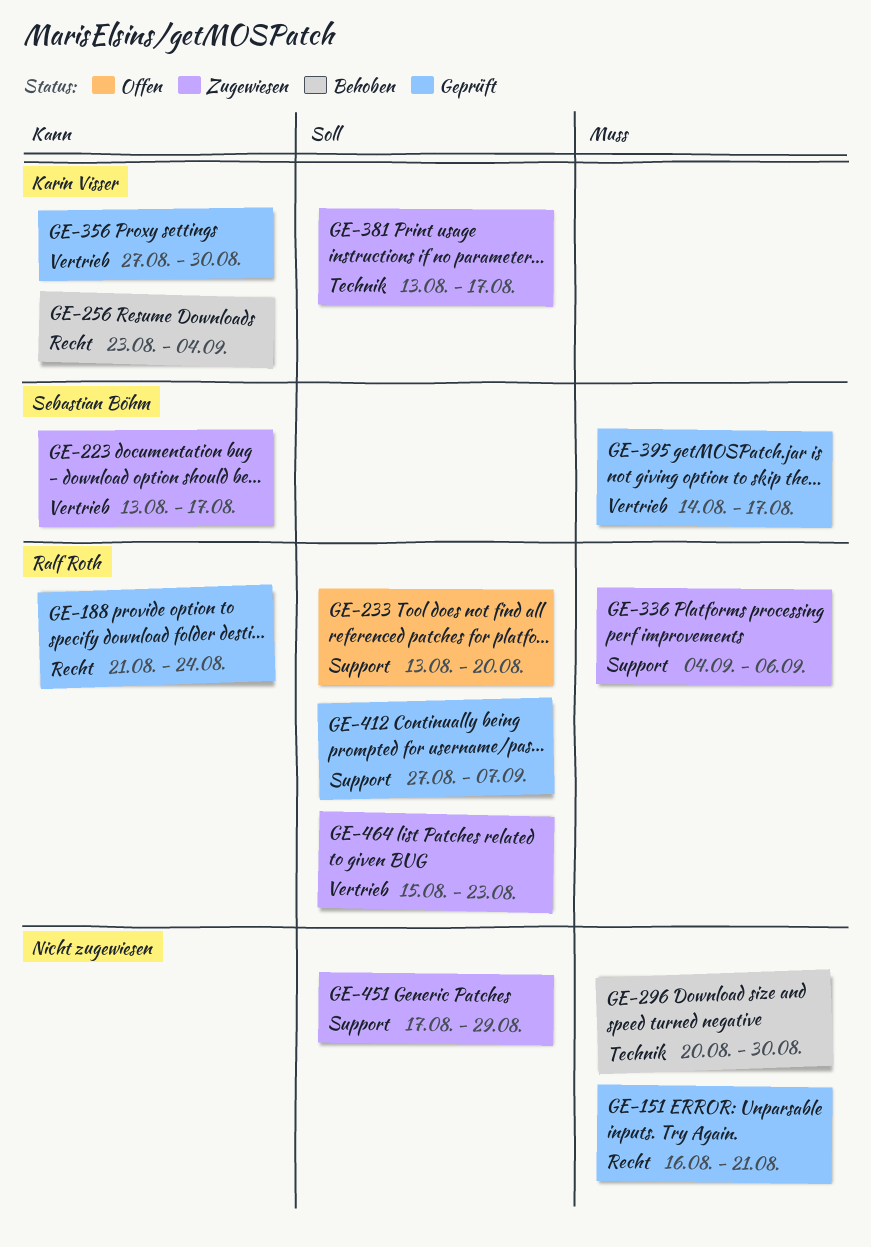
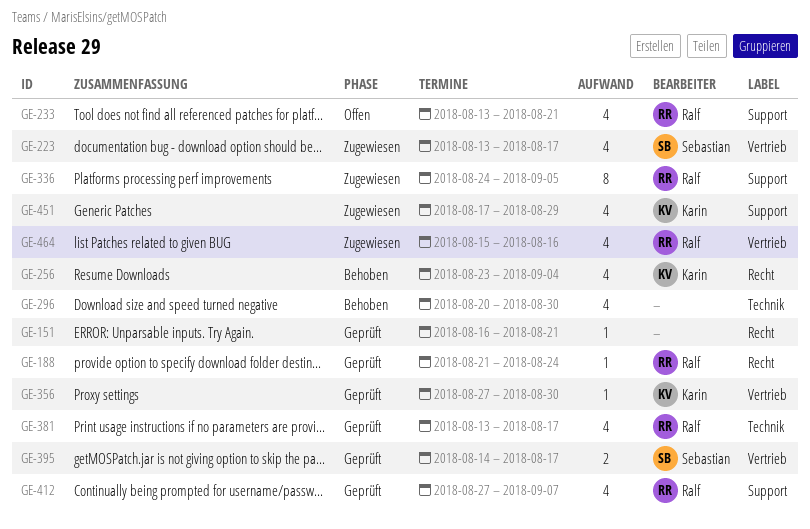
GE-233, due: Aug 20 -> Aug 21
GE-336, start: Sep 4 -> Aug 24
GE-336, due: Sep 6 -> Sep 5
GE-381, status: Zugewiesen -> Geprüft
GE-381, owner: Karin Visser -> Ralf Roth
GE-451, owner: none -> Karin Visser
GE-464, due: Aug 23 -> Aug 16

